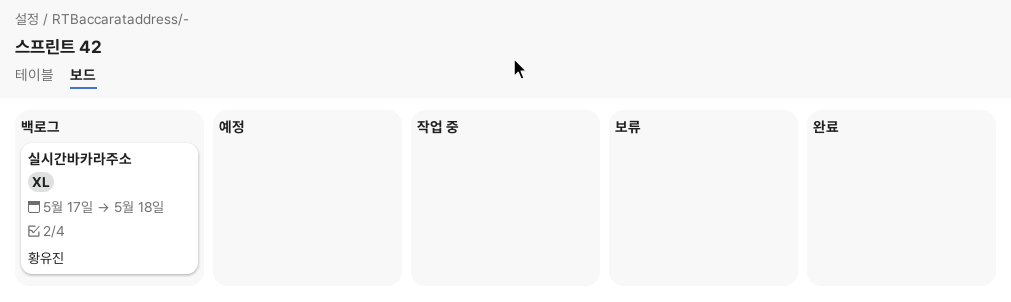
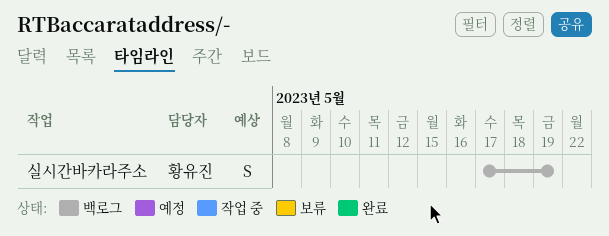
실시간바카라주소, estimate: XL -> S
실시간바카라주소, due: May 18 -> May 19

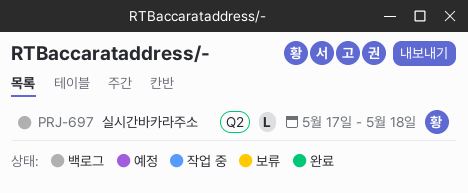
실시간바카라주소, estimate: S -> L
실시간바카라주소, due: May 19 -> May 18

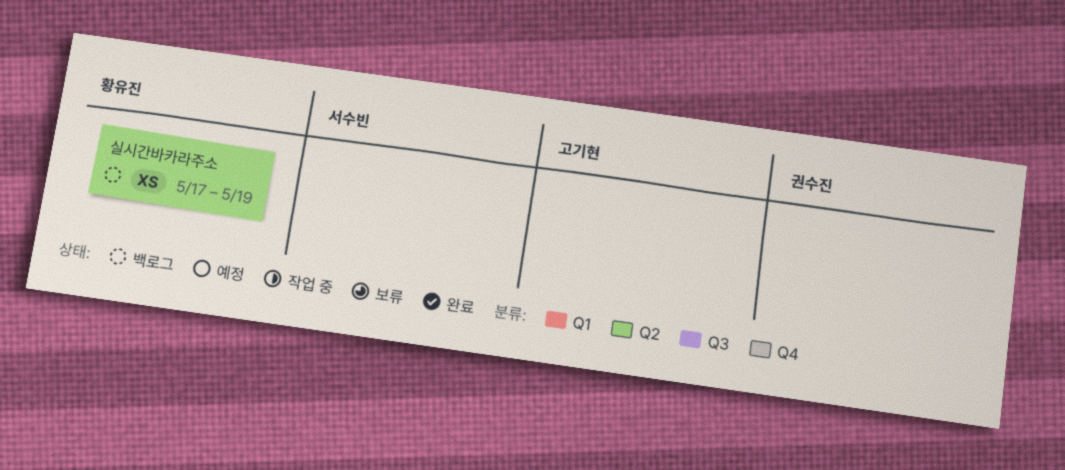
실시간바카라주소, estimate: L -> XS
실시간바카라주소, due: May 18 -> May 19

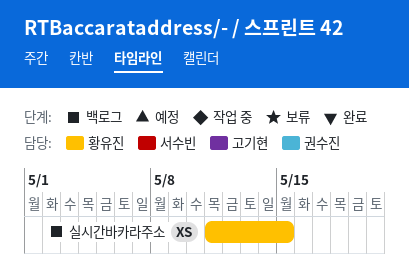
실시간바카라주소, start: May 17 -> May 11
실시간바카라주소, due: May 19 -> May 15

